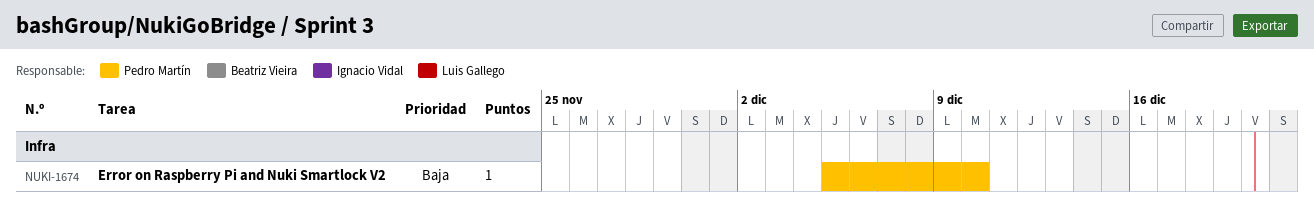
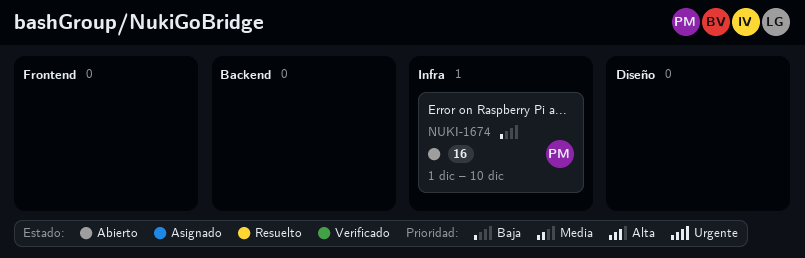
NUKI-1674, estimate: 1 -> 16
NUKI-1674, start: Dec 5 -> Dec 1

